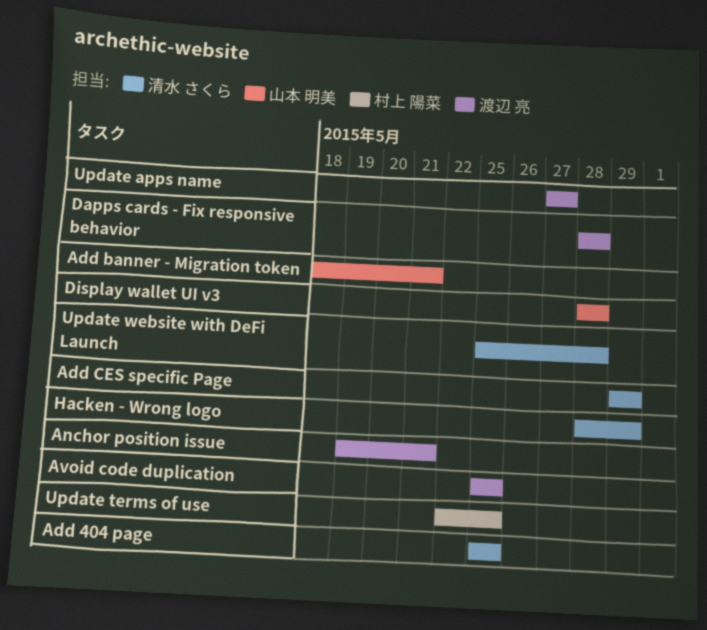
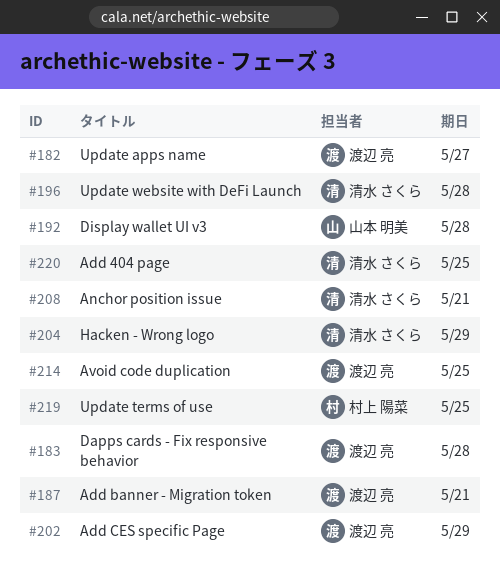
Add banner - Migration token, owner: 山本 明美 -> 渡辺 亮
Add CES specific Page, owner: 清水 さくら -> 渡辺 亮
Anchor position issue, owner: 渡辺 亮 -> 清水 さくら

